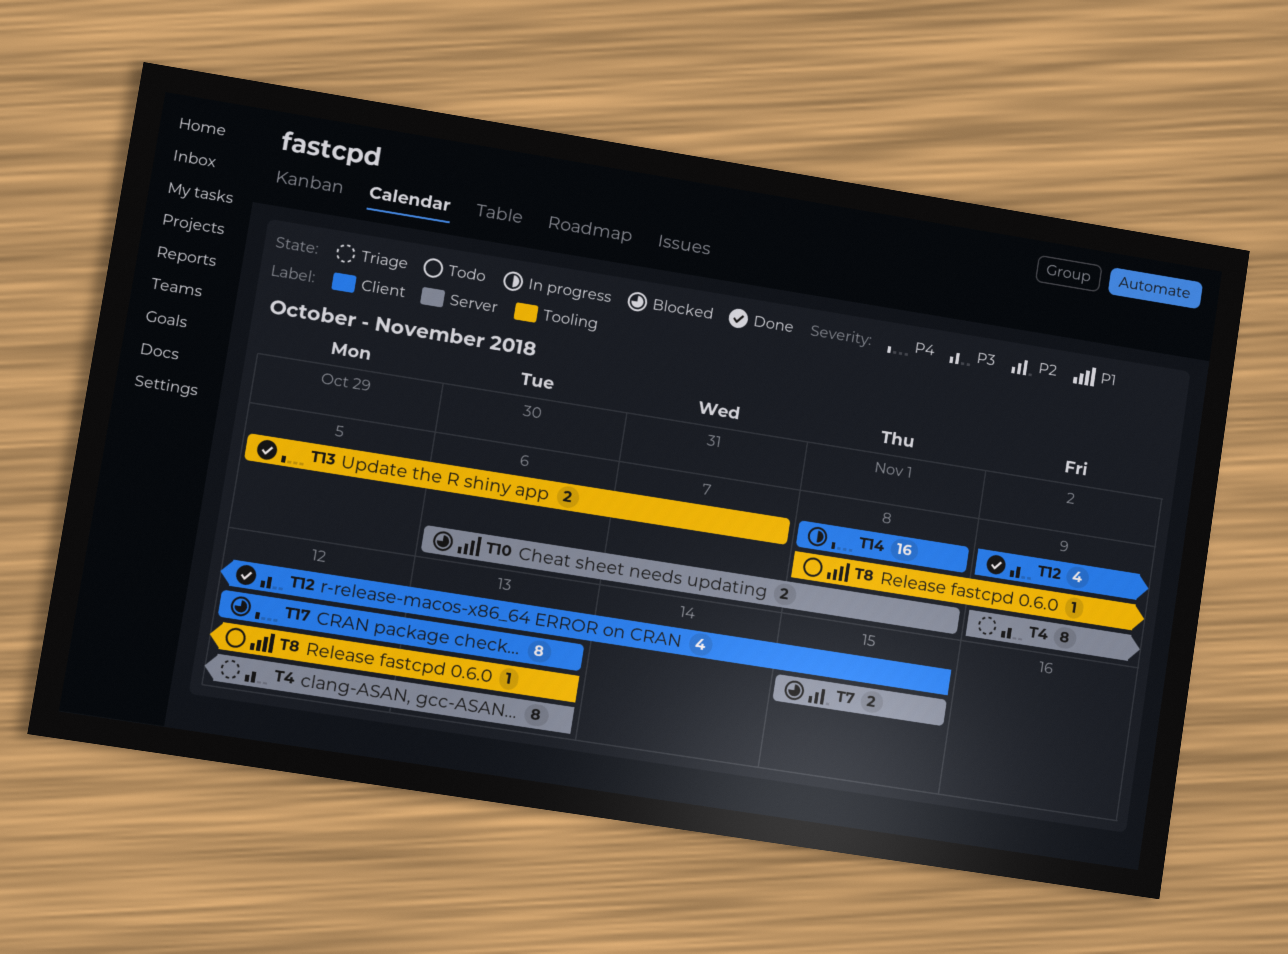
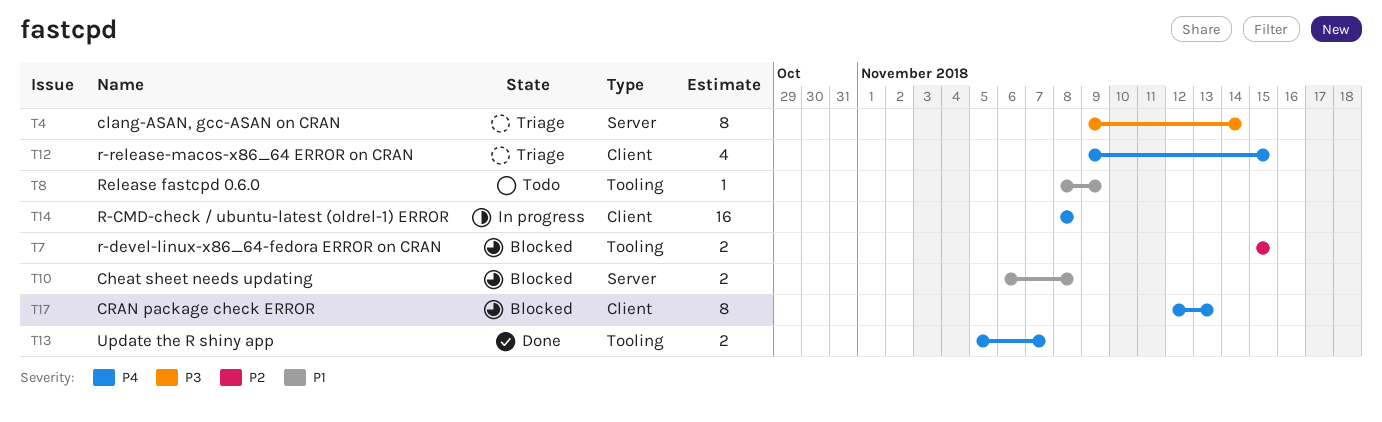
T4, due: Nov 13 -> Nov 14
T7, label: Server -> Tooling
T8, due: Nov 13 -> Nov 9
T12, status: Done -> Triage
T12, priority: P3 -> P4

